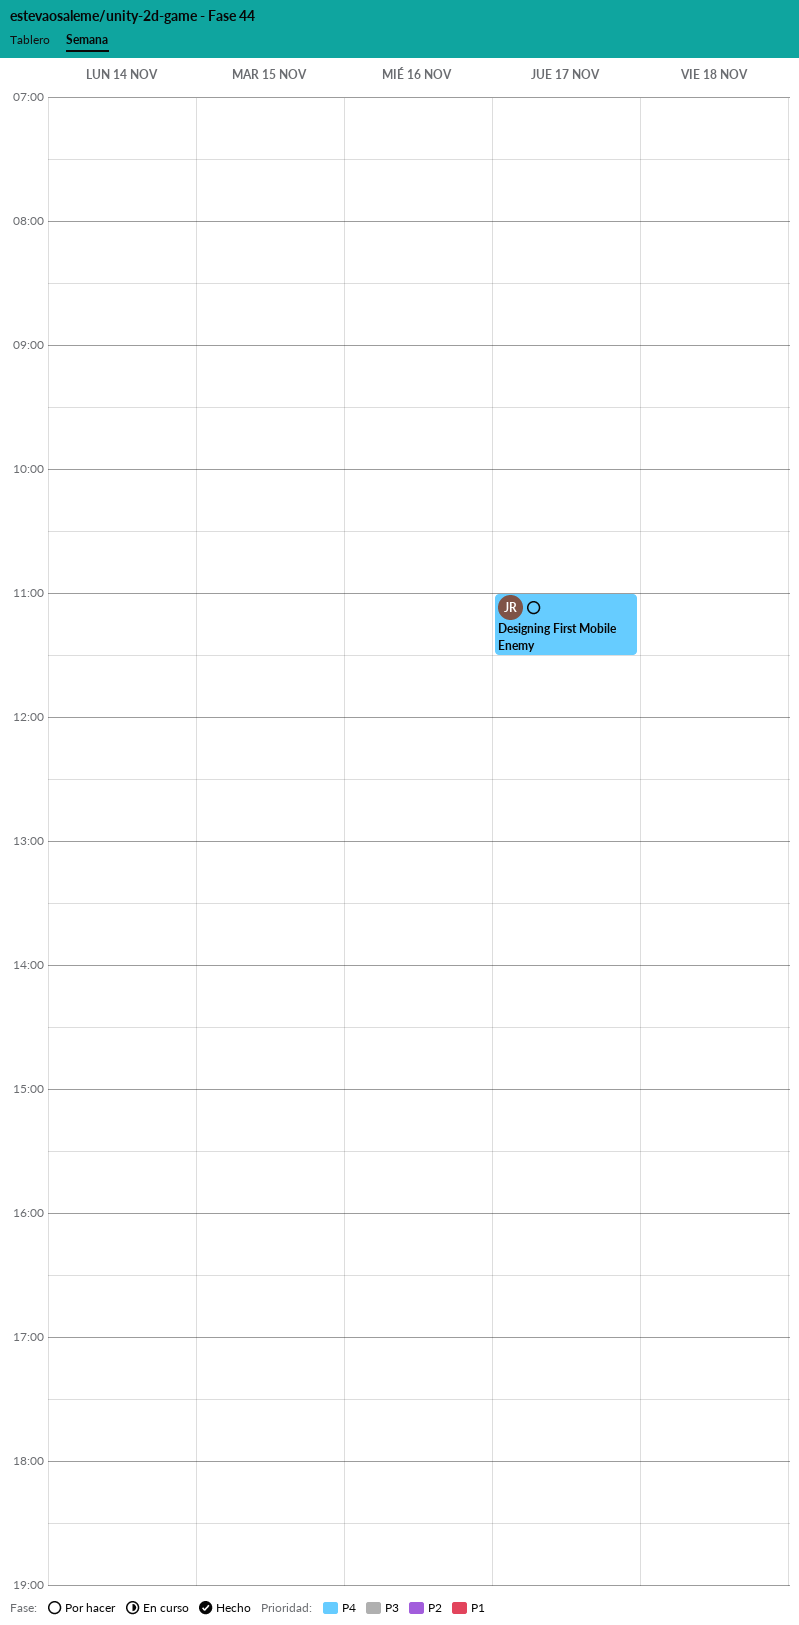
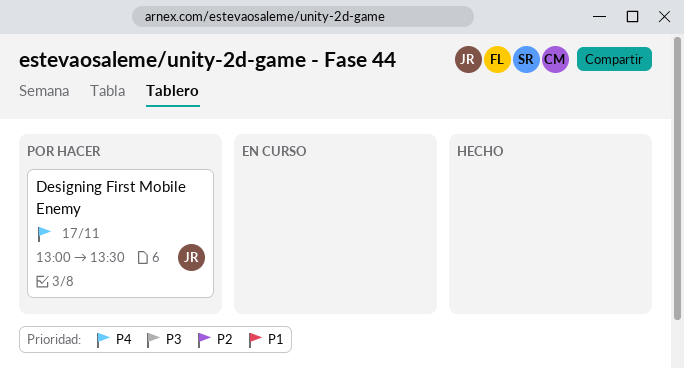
Designing First Mobile Enemy, begins: 11:00 -> 13:00
Designing First Mobile Enemy, ends: 11:30 -> 13:30

